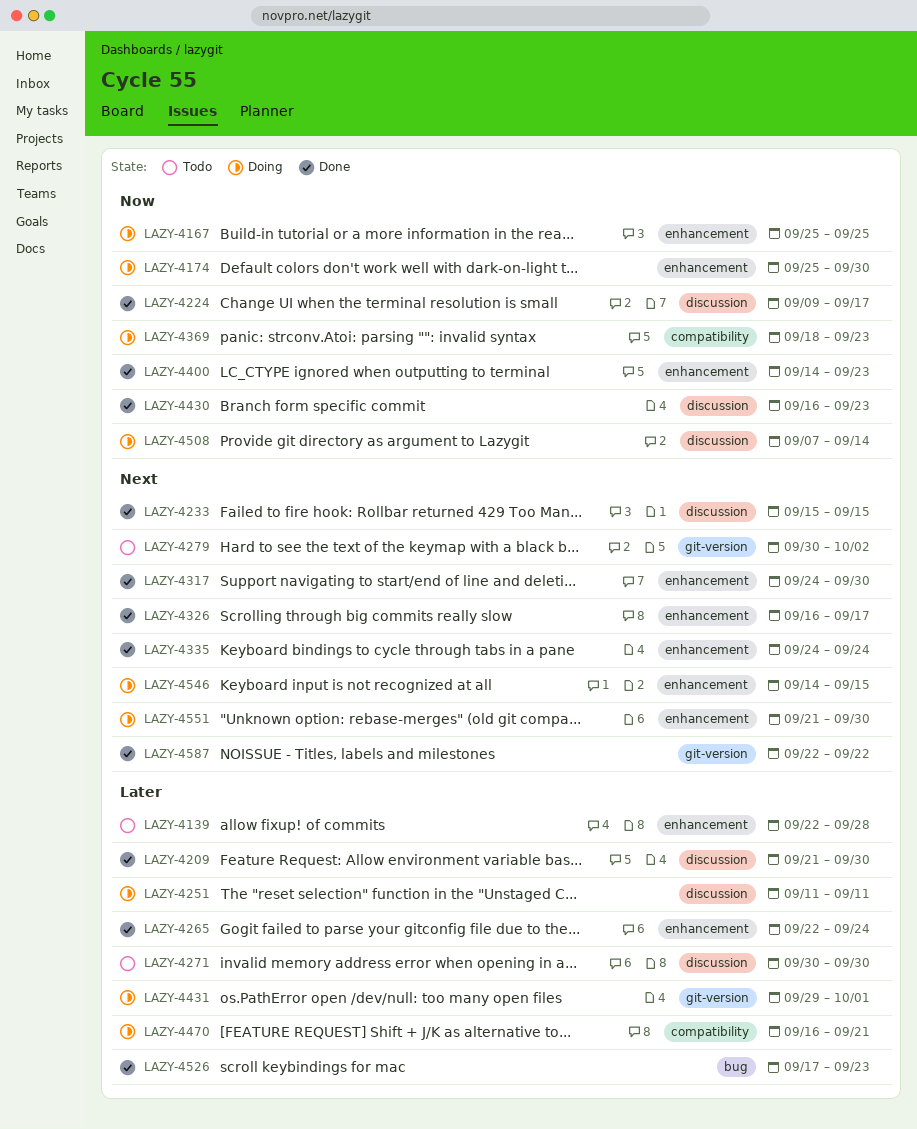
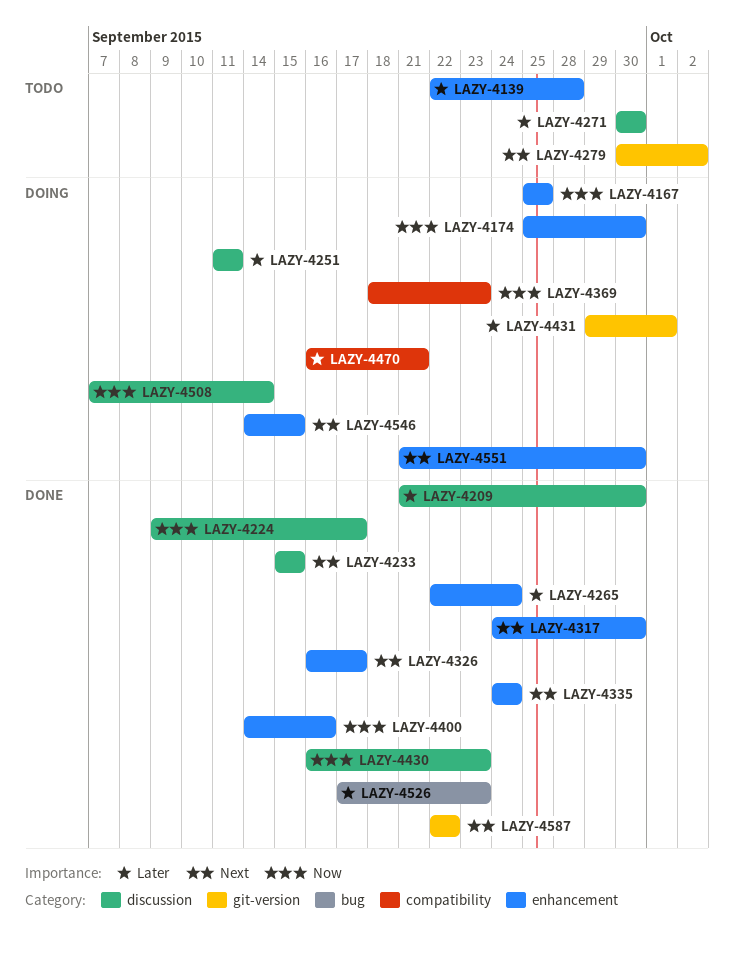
LAZY-4400, due: Sep 23 -> Sep 16

